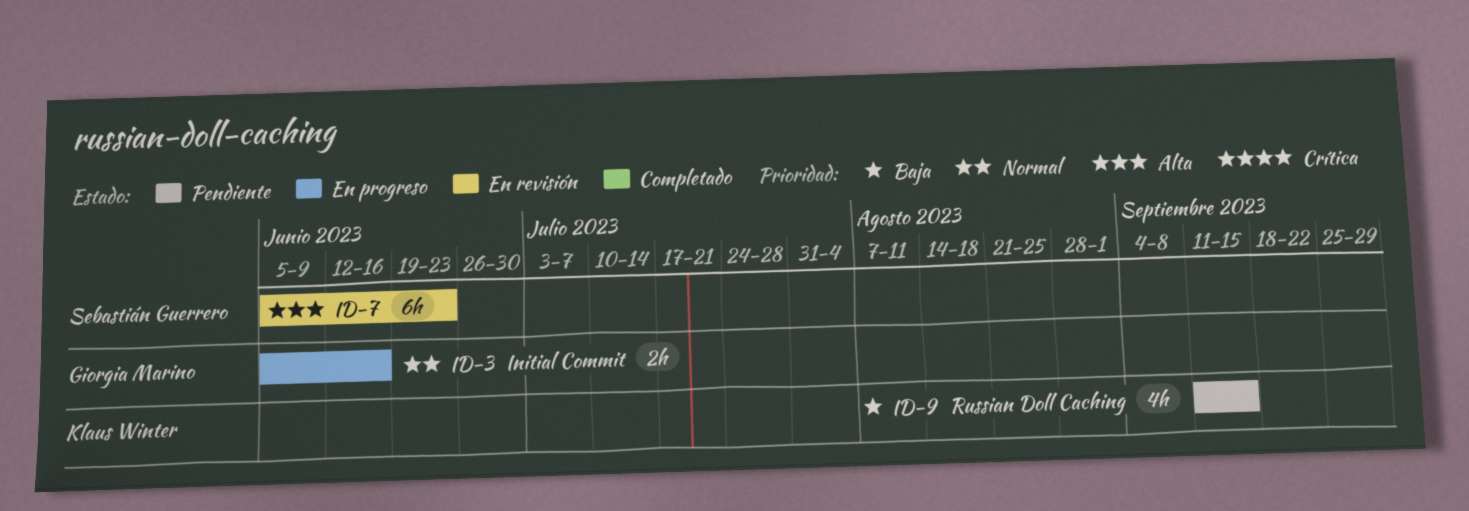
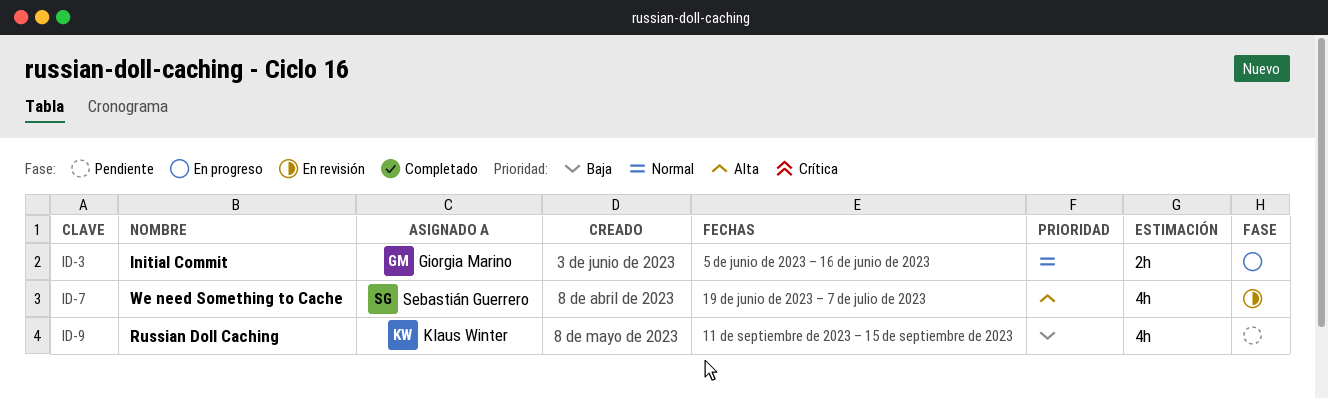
ID-7, estimate: 6h -> 4h
ID-7, start: Jun 5 -> Jun 19
ID-7, due: Jun 23 -> Jul 7

